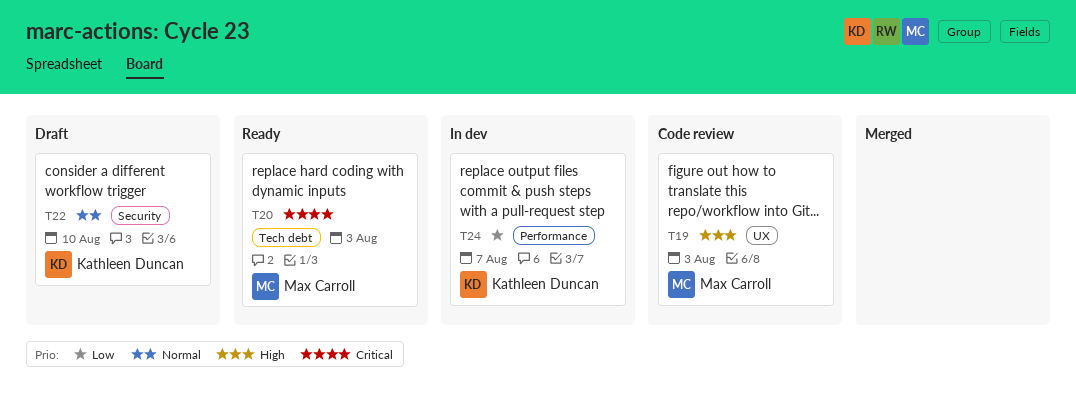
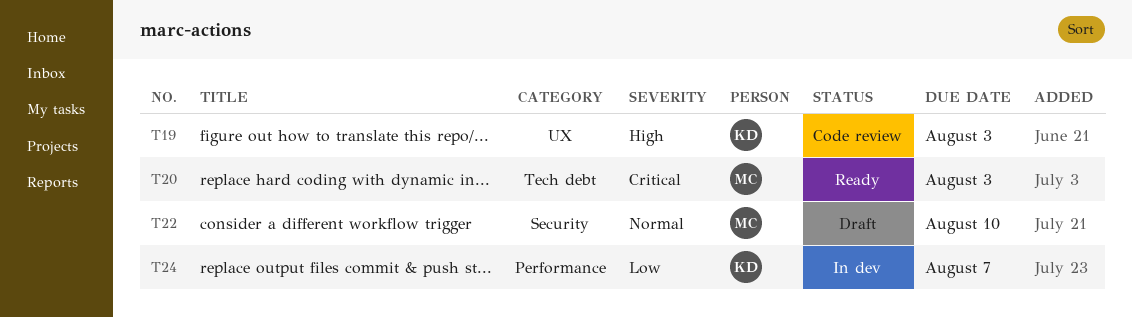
T19, owner: Max Carroll -> Kathleen Duncan
T22, owner: Kathleen Duncan -> Max Carroll

